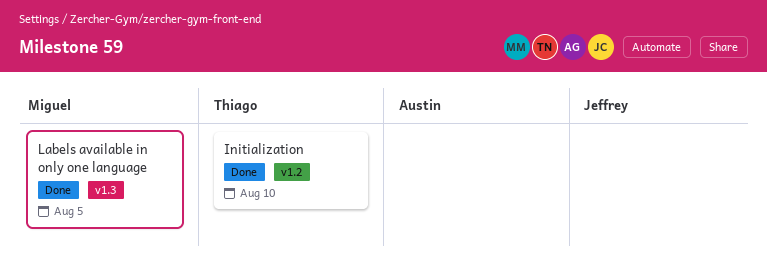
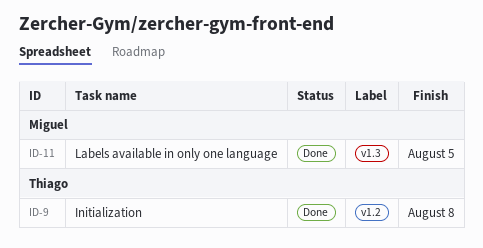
Initialization, due: Aug 10 -> Aug 8

